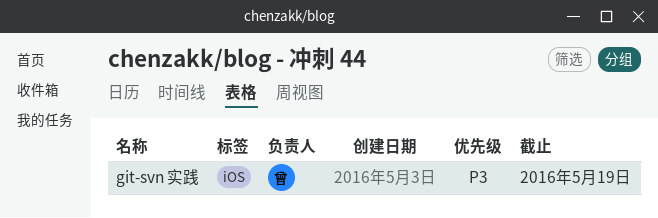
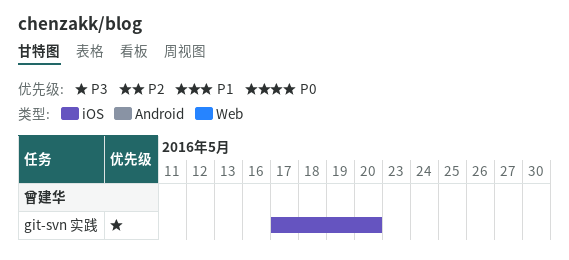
git-svn 实践, due: May 19 -> May 20

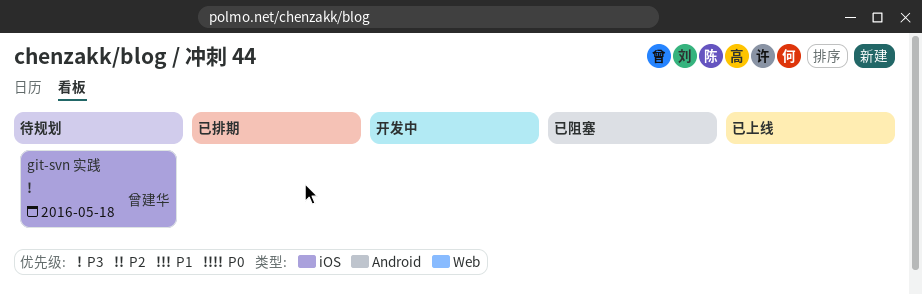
git-svn 实践, due: May 20 -> May 18

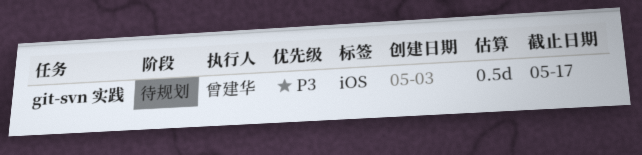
git-svn 实践, due: May 18 -> May 17

